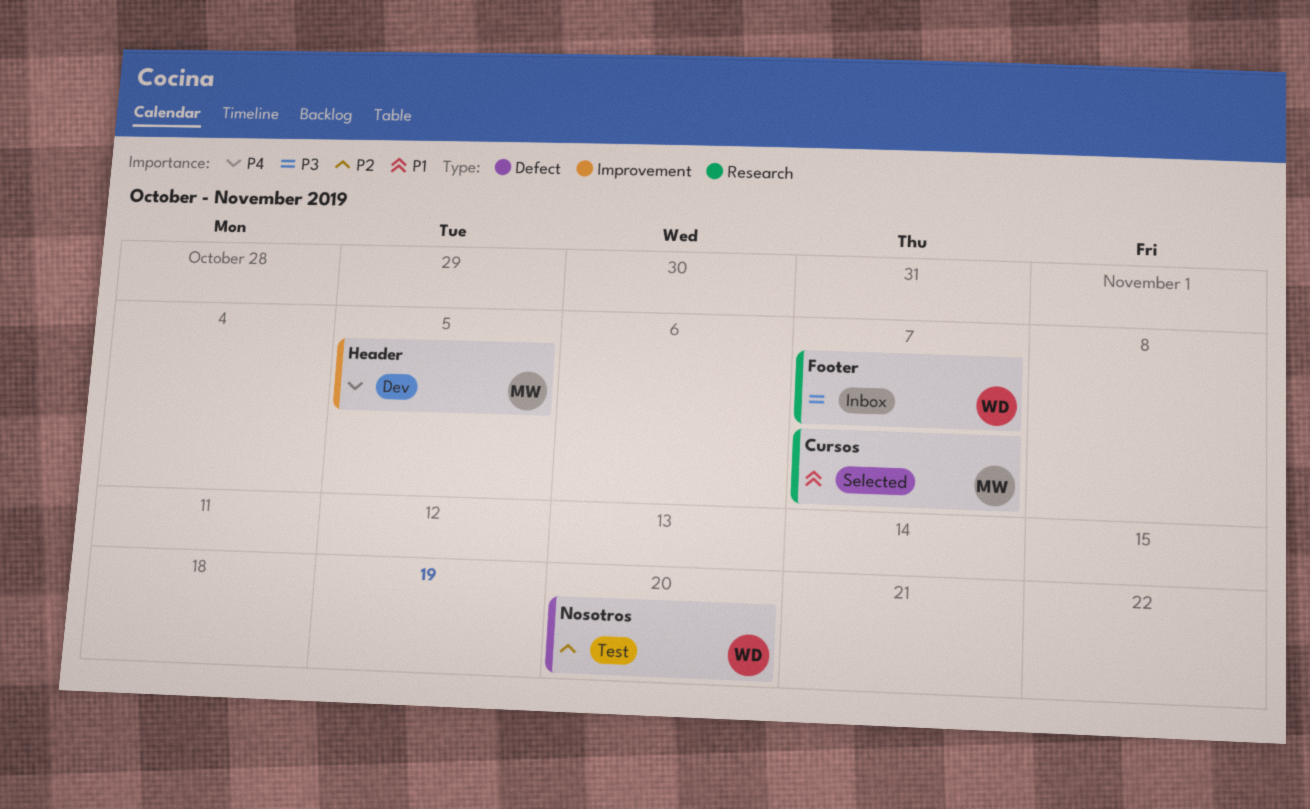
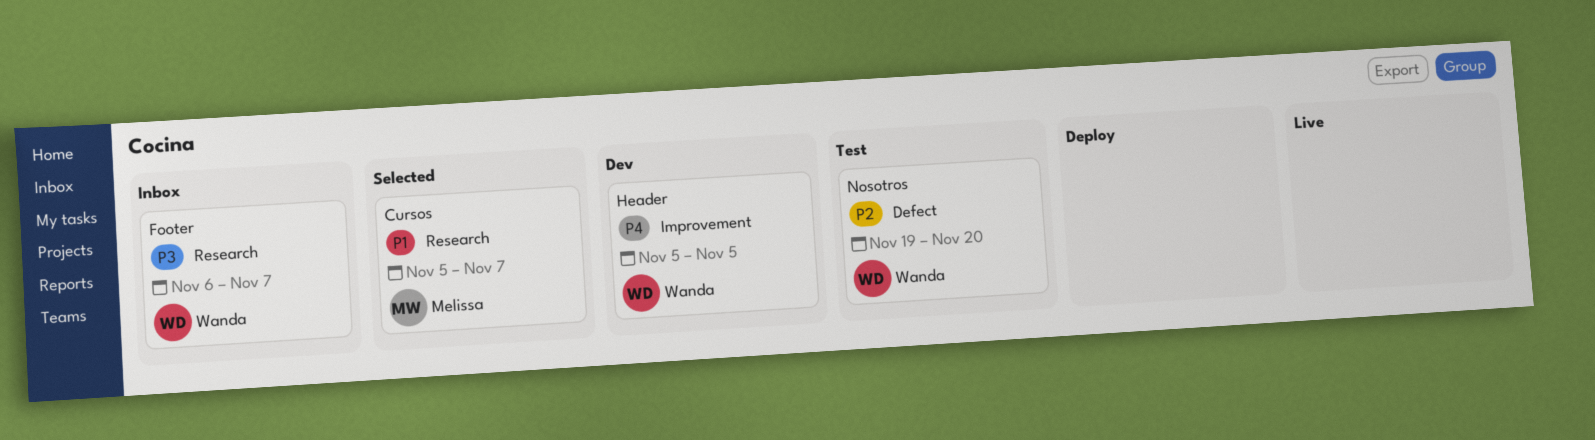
Header, owner: Melissa -> Wanda

